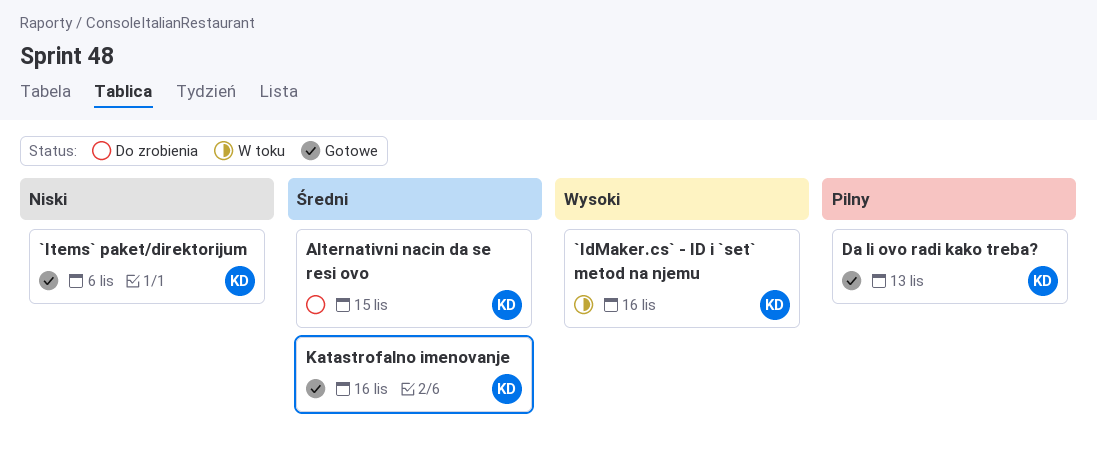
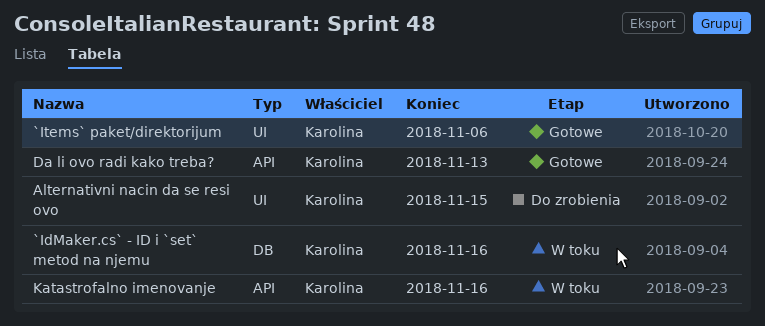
Katastrofalno imenovanje, status: Gotowe -> W toku

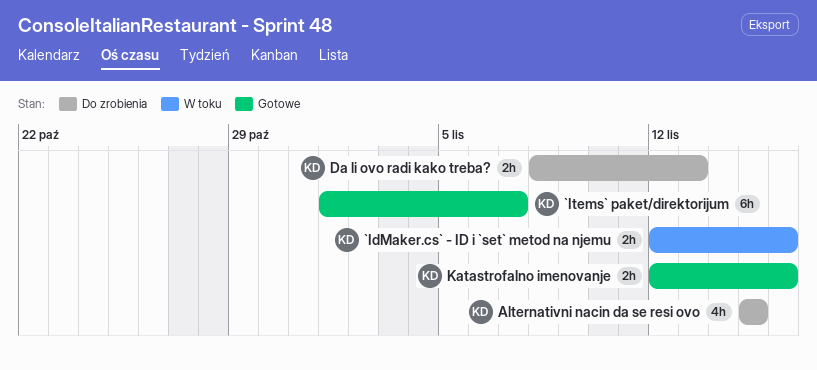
`Items` paket/direktorijum, due: Nov 6 -> Nov 7
Da li ovo radi kako treba?, status: Gotowe -> Do zrobienia
Katastrofalno imenovanje, status: W toku -> Gotowe

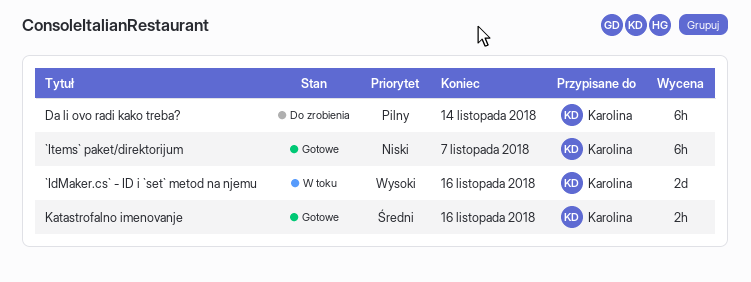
`IdMaker.cs` - ID i `set` metod na njemu, estimate: 2h -> 2d
Alternativni nacin da se resi ovo: present -> none
Da li ovo radi kako treba?, estimate: 2h -> 6h
Da li ovo radi kako treba?, due: Nov 13 -> Nov 14

